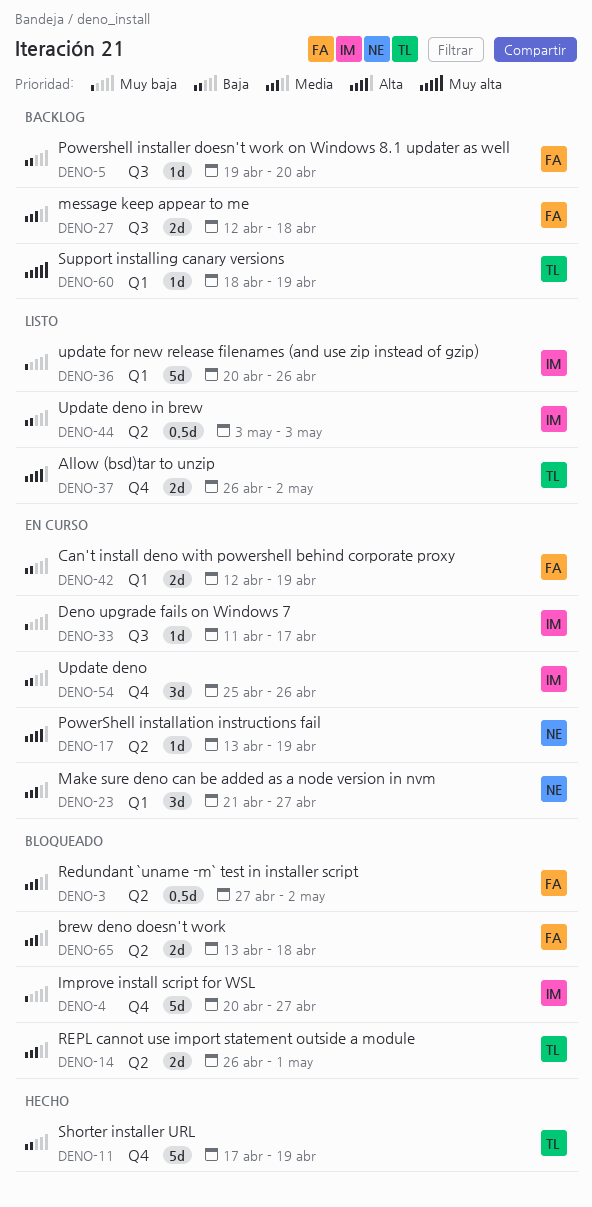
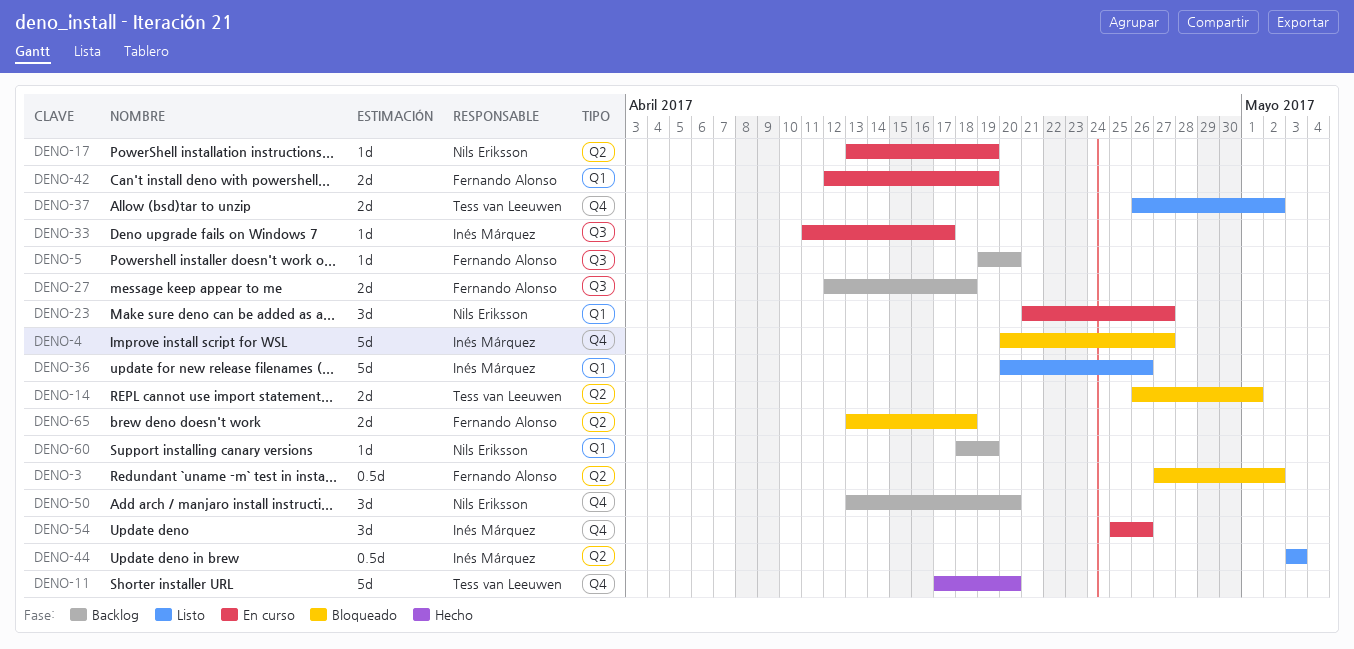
DENO-11, due: Apr 19 -> Apr 20
DENO-50: none -> present
DENO-60, owner: Tess van Leeuwen -> Nils Eriksson

